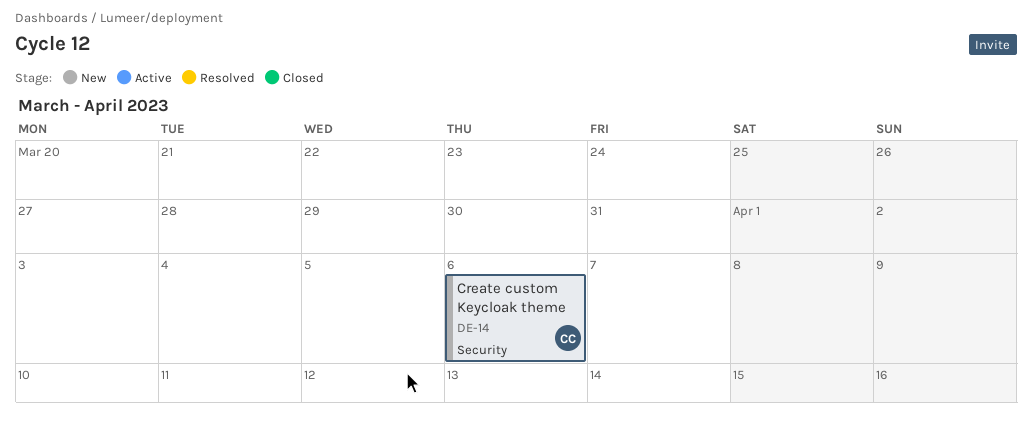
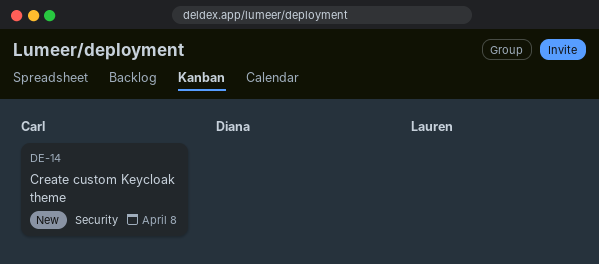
DE-14, due: Apr 6 -> Apr 8

